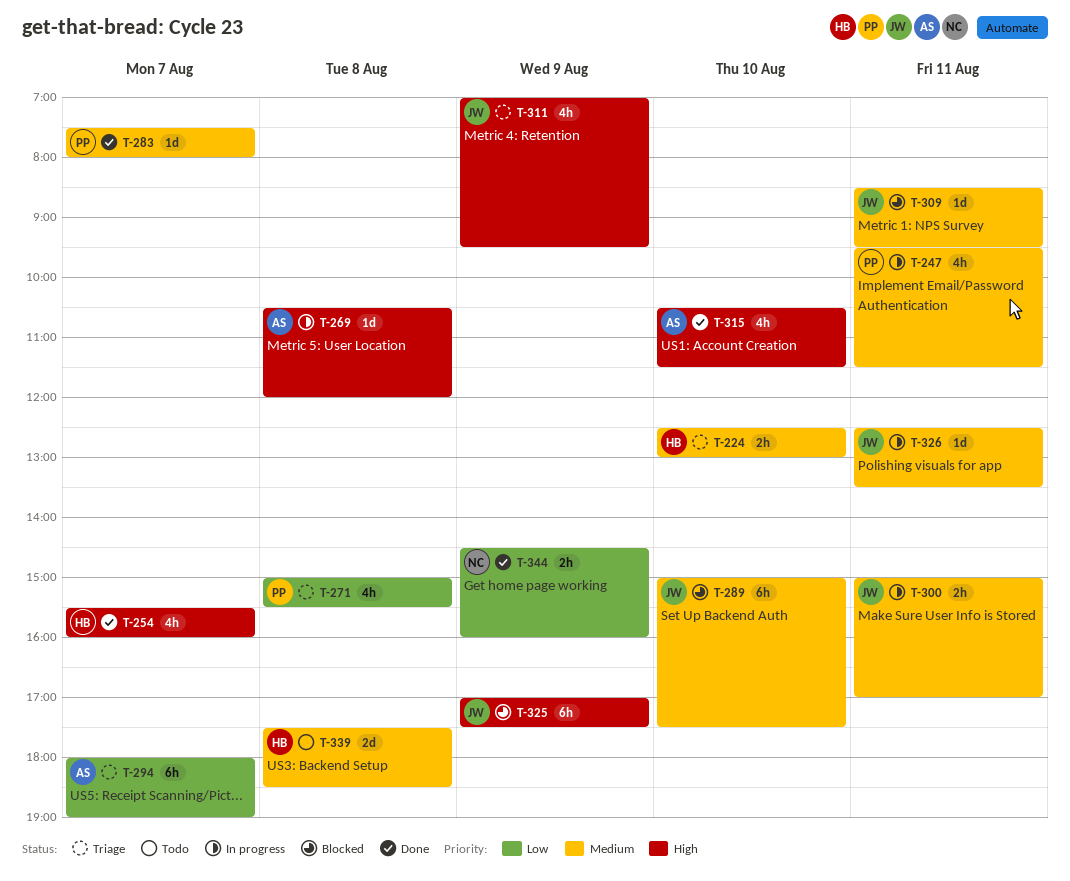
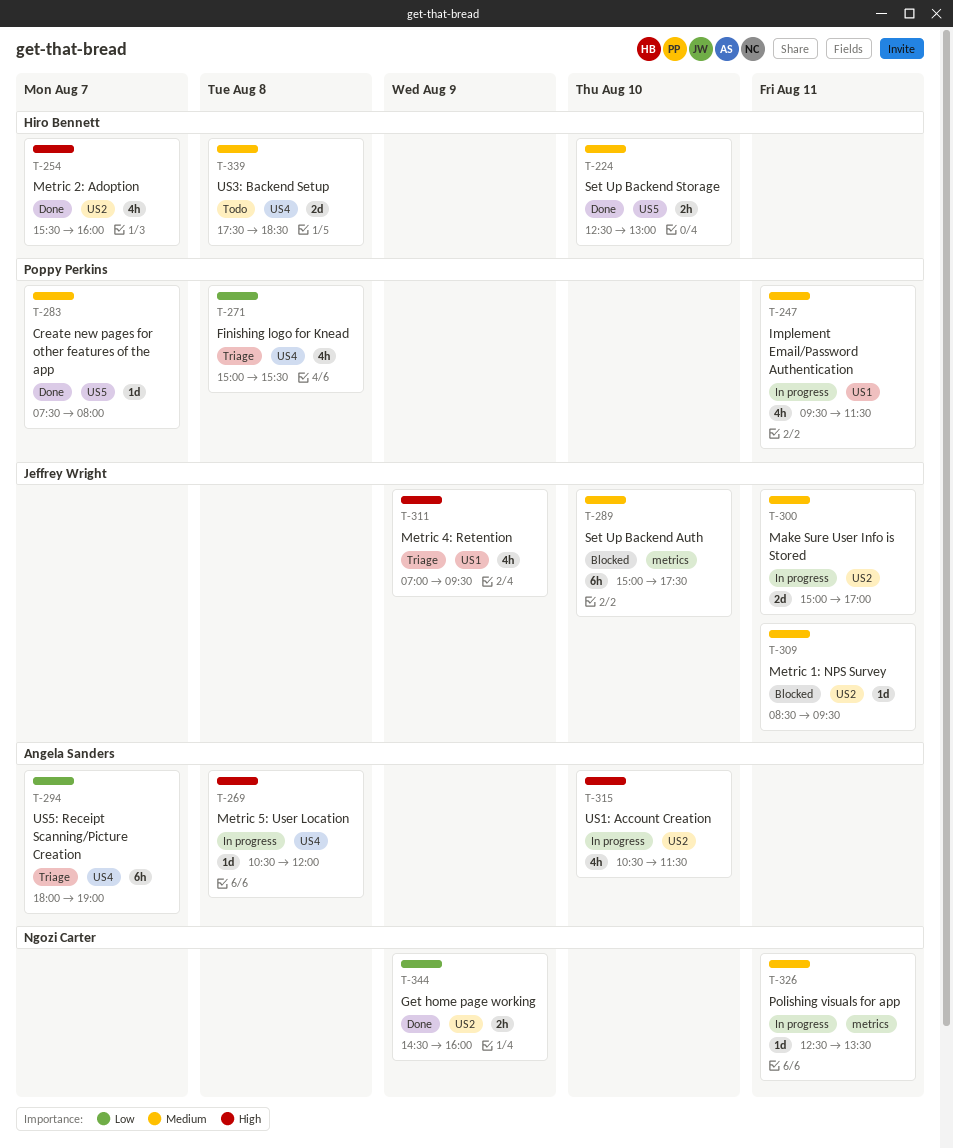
T-224, status: Triage -> Done
T-300, estimate: 2h -> 2d
T-315, status: Done -> In progress
T-325: present -> none
T-326, owner: Jeffrey Wright -> Ngozi Carter

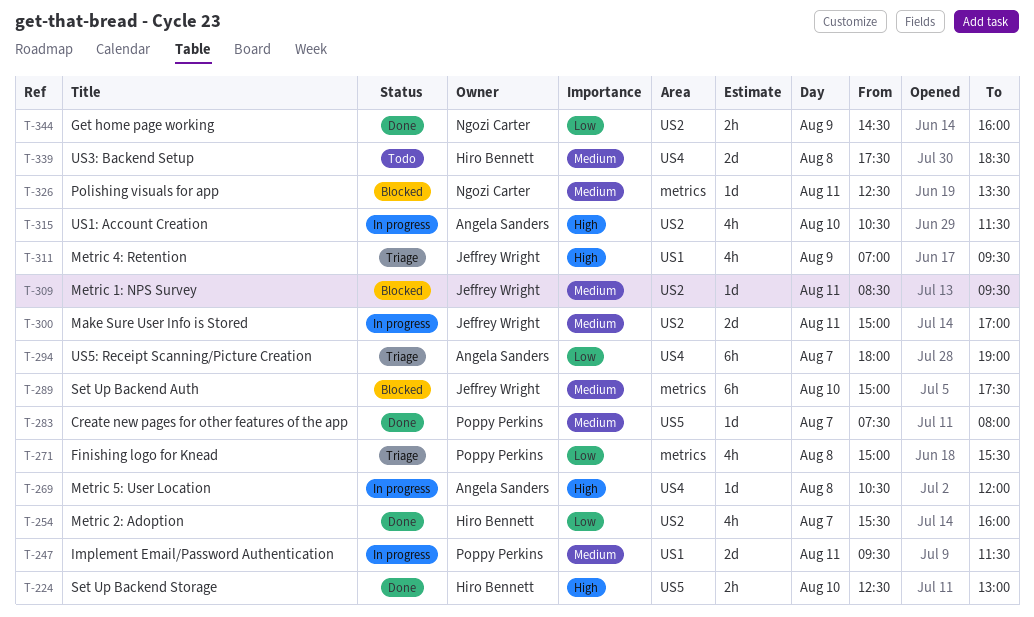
T-224, priority: Medium -> High
T-247, estimate: 4h -> 2d
T-254, priority: High -> Low
T-271, label: US4 -> metrics
T-326, status: In progress -> Blocked

